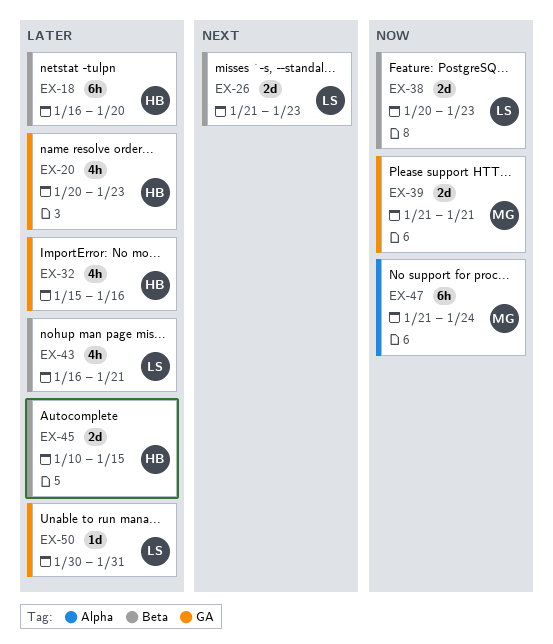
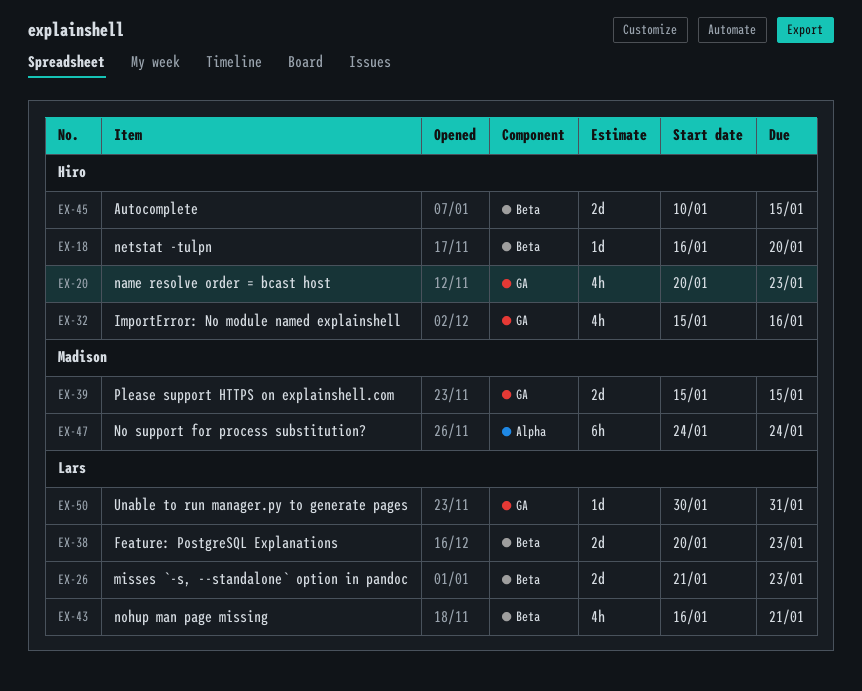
EX-18, estimate: 6h -> 1d
EX-39, start: Jan 21 -> Jan 15
EX-39, due: Jan 21 -> Jan 15
EX-47, start: Jan 21 -> Jan 24

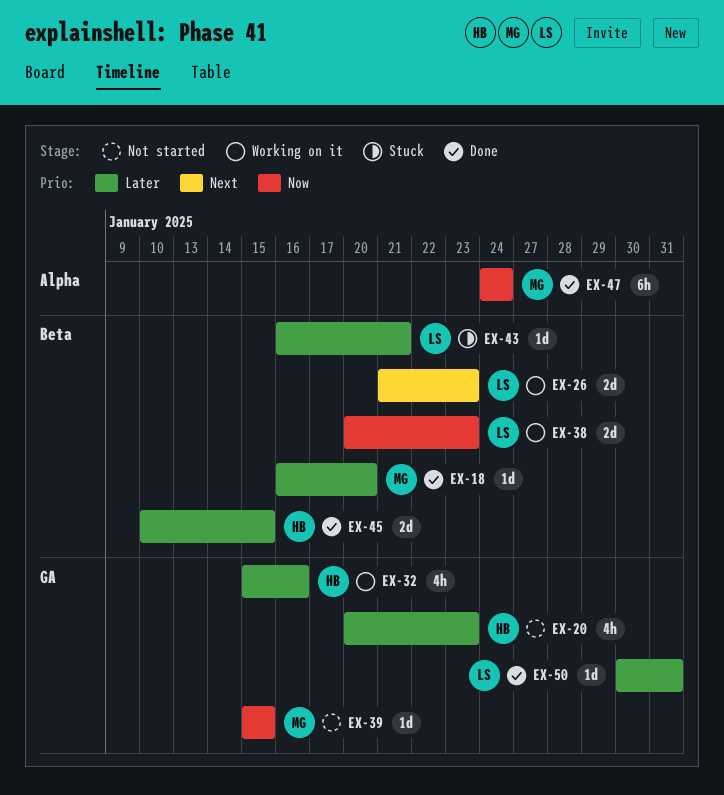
EX-18, owner: Hiro -> Madison
EX-39, estimate: 2d -> 1d
EX-43, estimate: 4h -> 1d

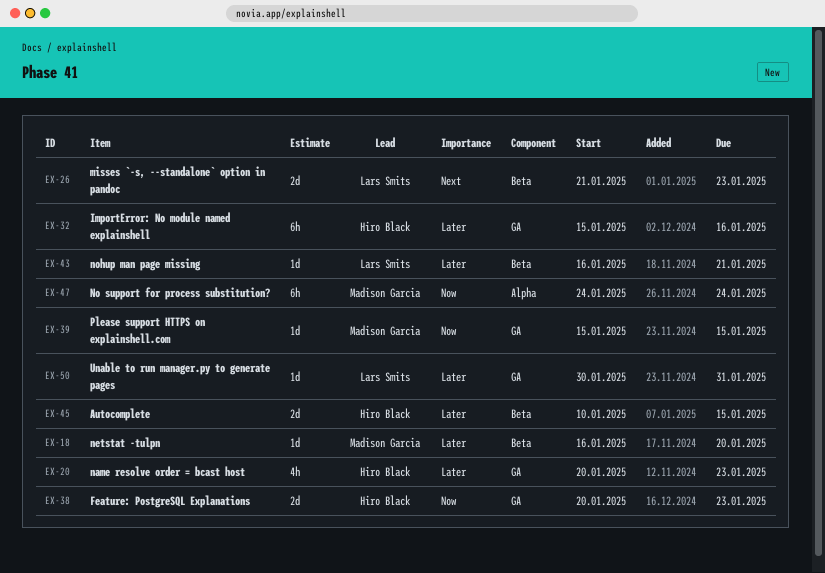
EX-32, estimate: 4h -> 6h
EX-38, owner: Lars Smits -> Hiro Black
EX-38, label: Beta -> GA

